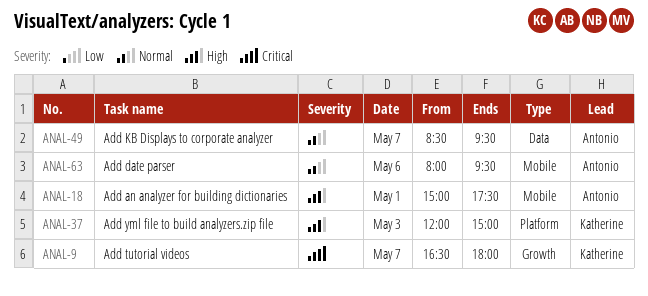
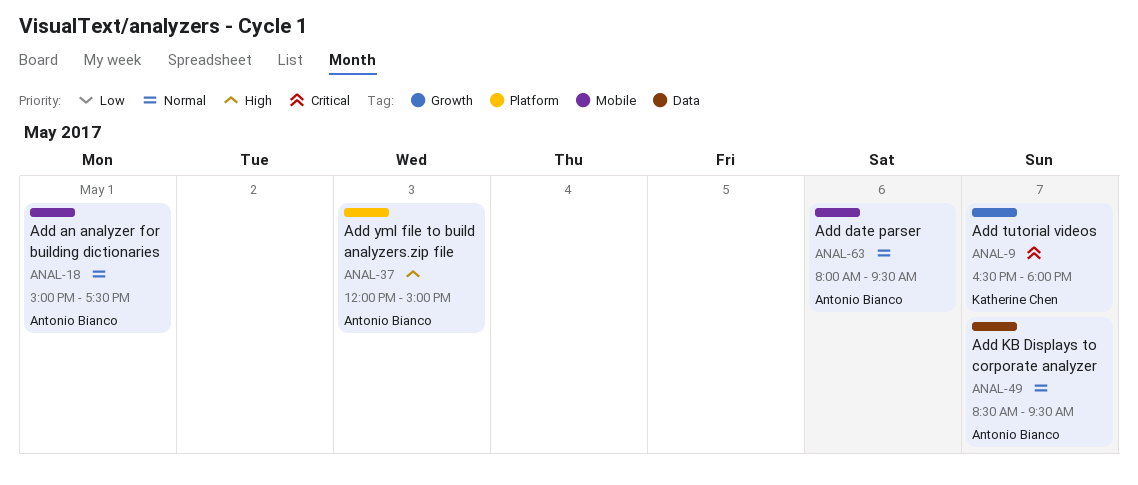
ANAL-18, priority: High -> Normal
ANAL-37, owner: Katherine Chen -> Antonio Bianco

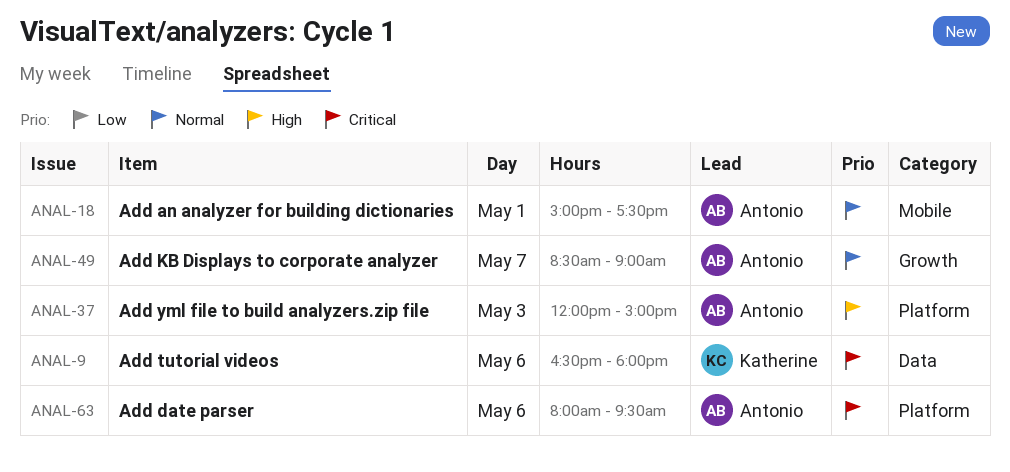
ANAL-9, label: Growth -> Data
ANAL-9, day: May 7 -> May 6
ANAL-49, label: Data -> Growth
ANAL-49, ends: 09:30 -> 09:00
ANAL-63, priority: Normal -> Critical
ANAL-63, label: Mobile -> Platform

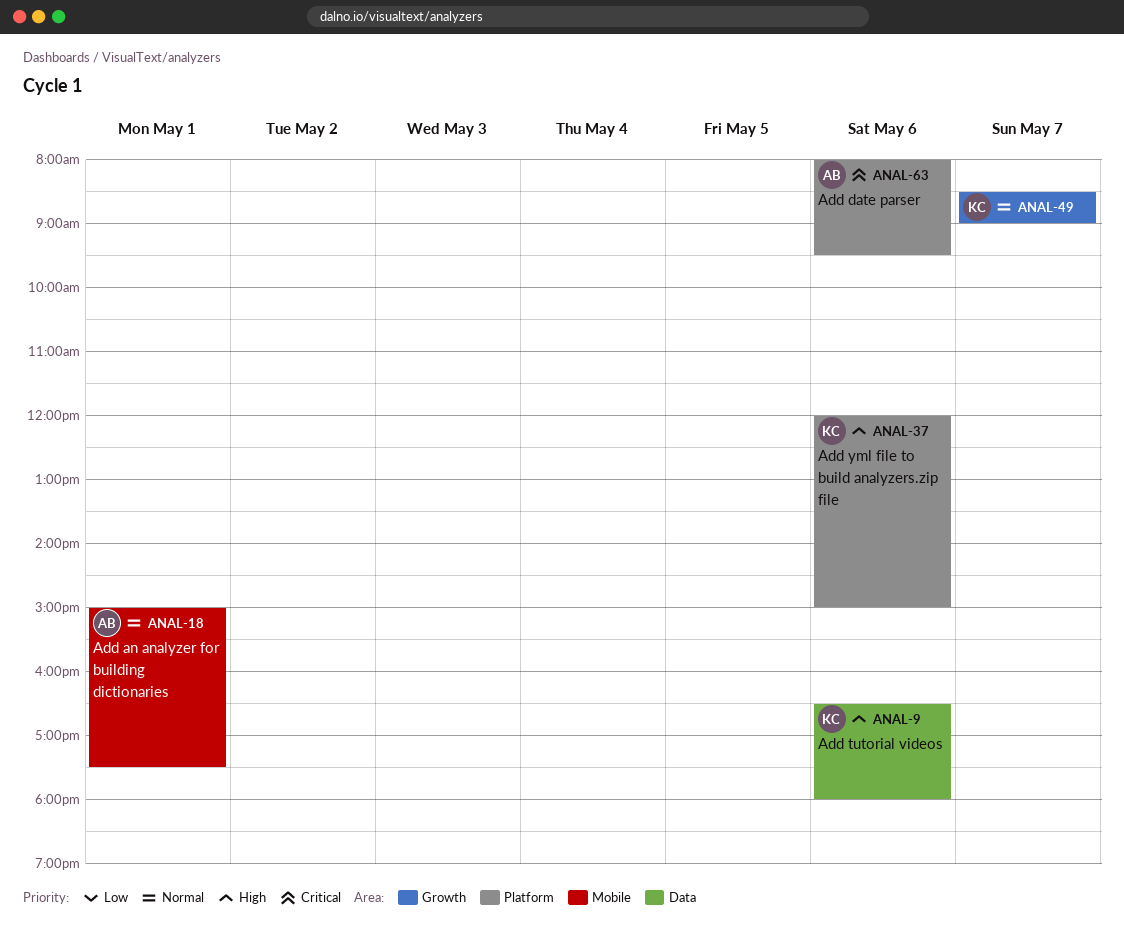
ANAL-9, priority: Critical -> High
ANAL-37, owner: Antonio -> Katherine
ANAL-37, day: May 3 -> May 6
ANAL-49, owner: Antonio -> Katherine

